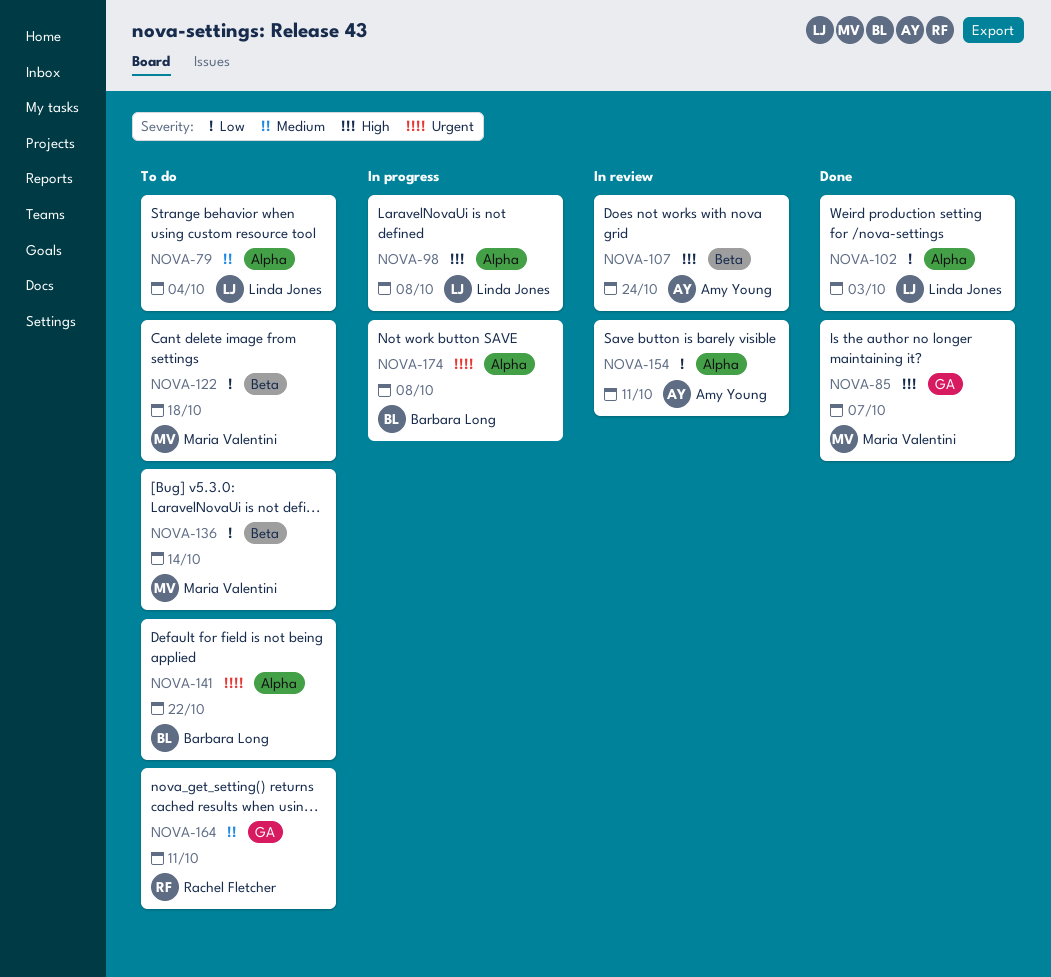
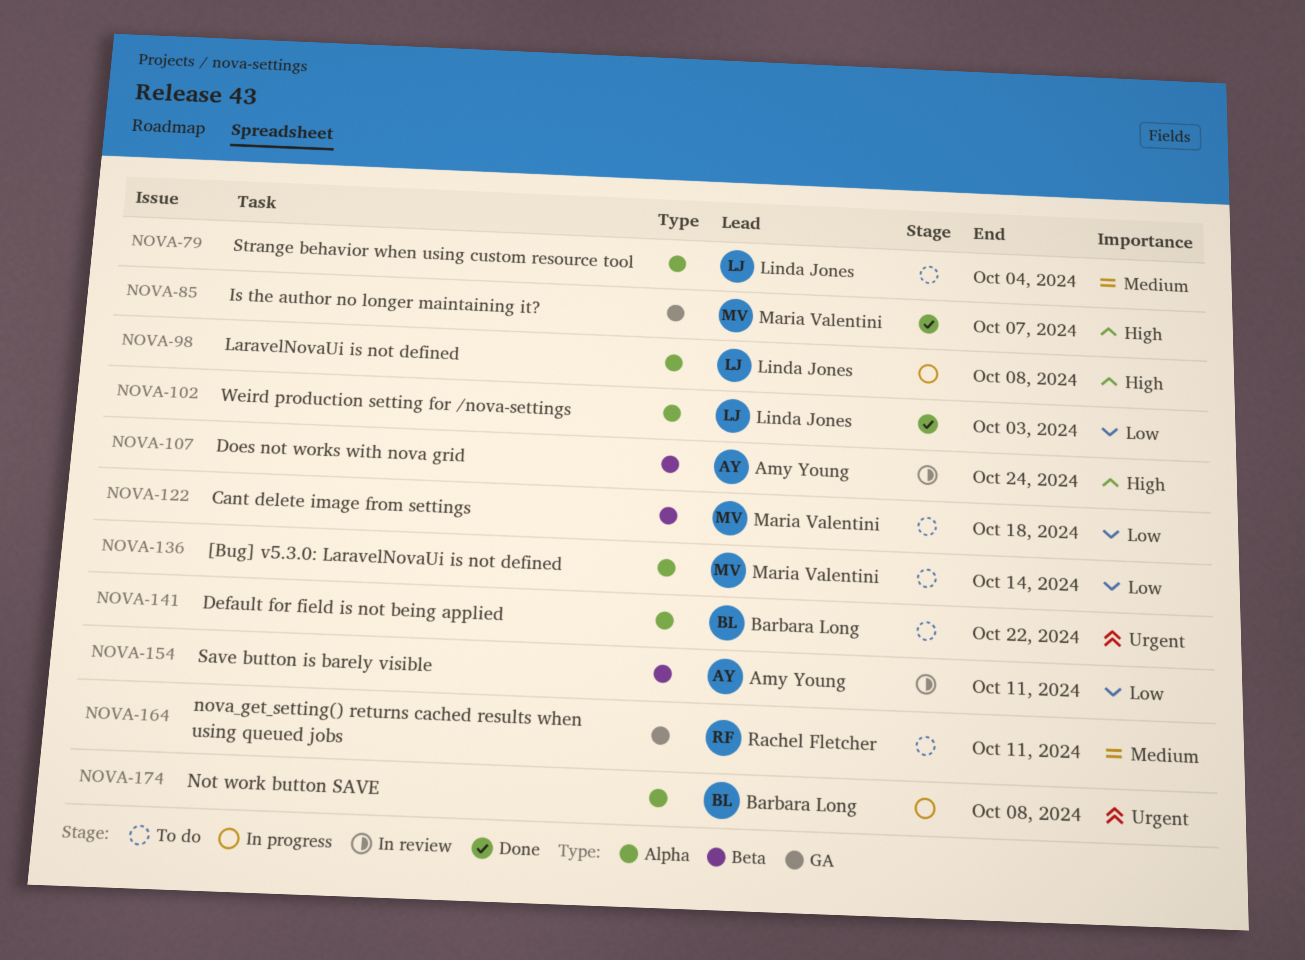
NOVA-136, label: Beta -> Alpha
NOVA-154, label: Alpha -> Beta

